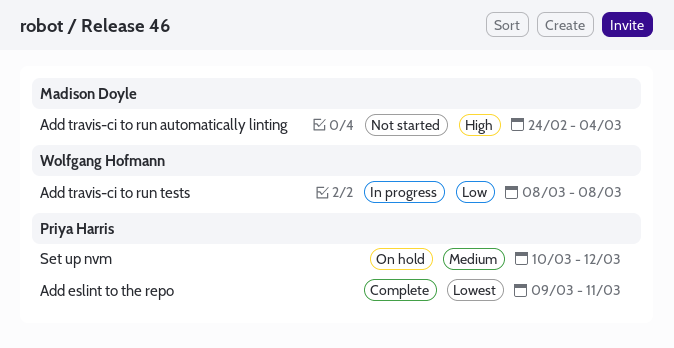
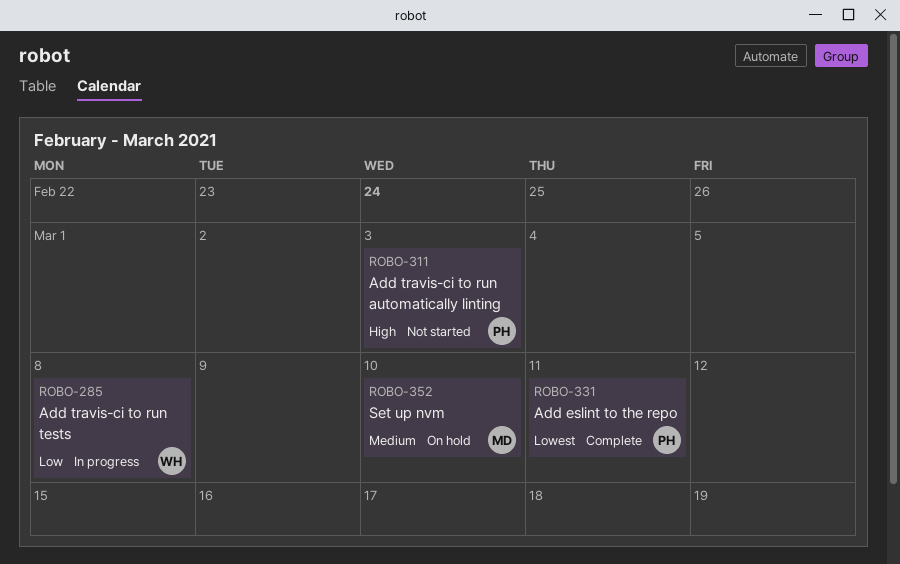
Add travis-ci to run automatically linting, owner: Madison Doyle -> Priya Harris
Add travis-ci to run automatically linting, due: Mar 4 -> Mar 3
Set up nvm, owner: Priya Harris -> Madison Doyle
Set up nvm, due: Mar 12 -> Mar 10

